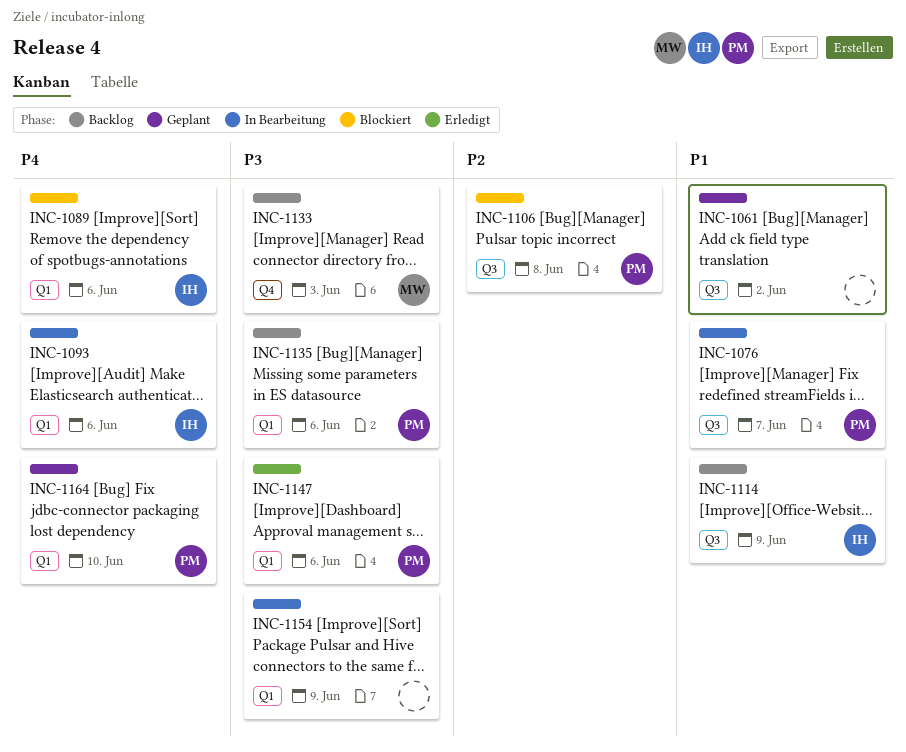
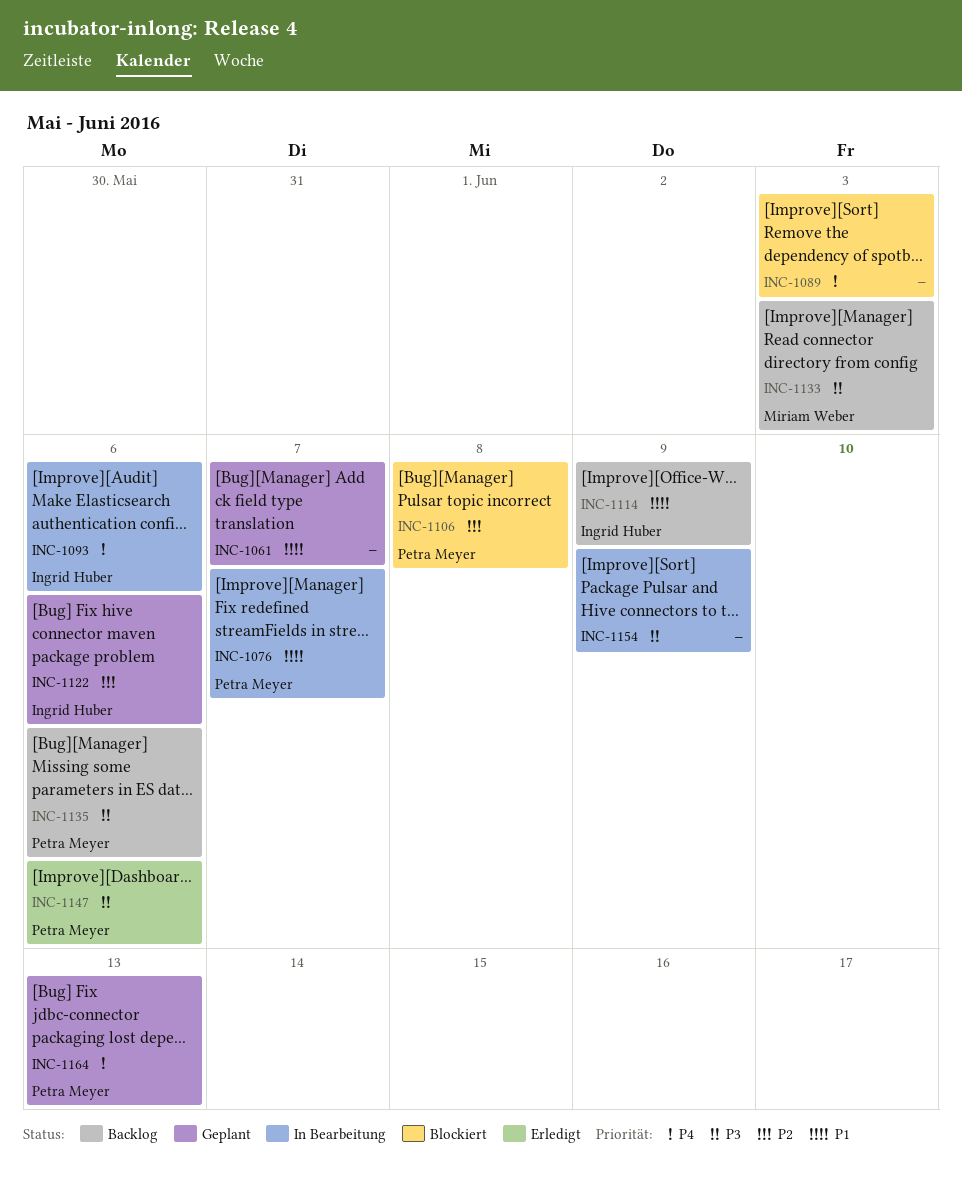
INC-1061, due: Jun 2 -> Jun 7
INC-1089, owner: Ingrid Huber -> none
INC-1089, due: Jun 6 -> Jun 3
INC-1122: none -> present
INC-1164, due: Jun 10 -> Jun 13

